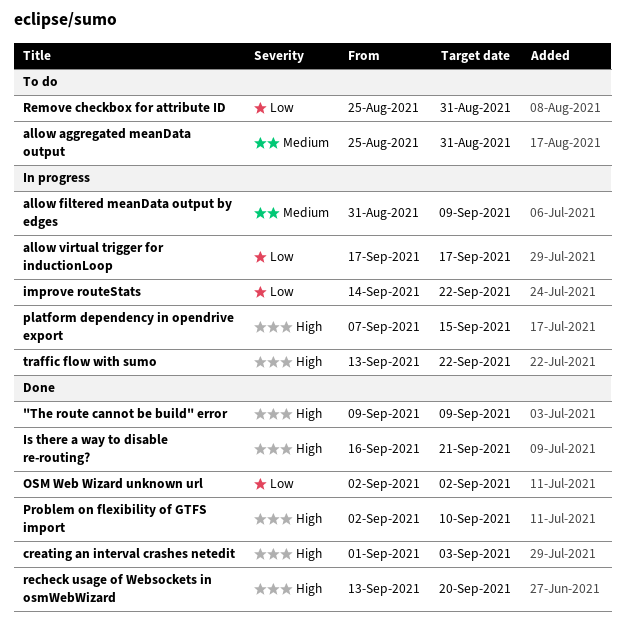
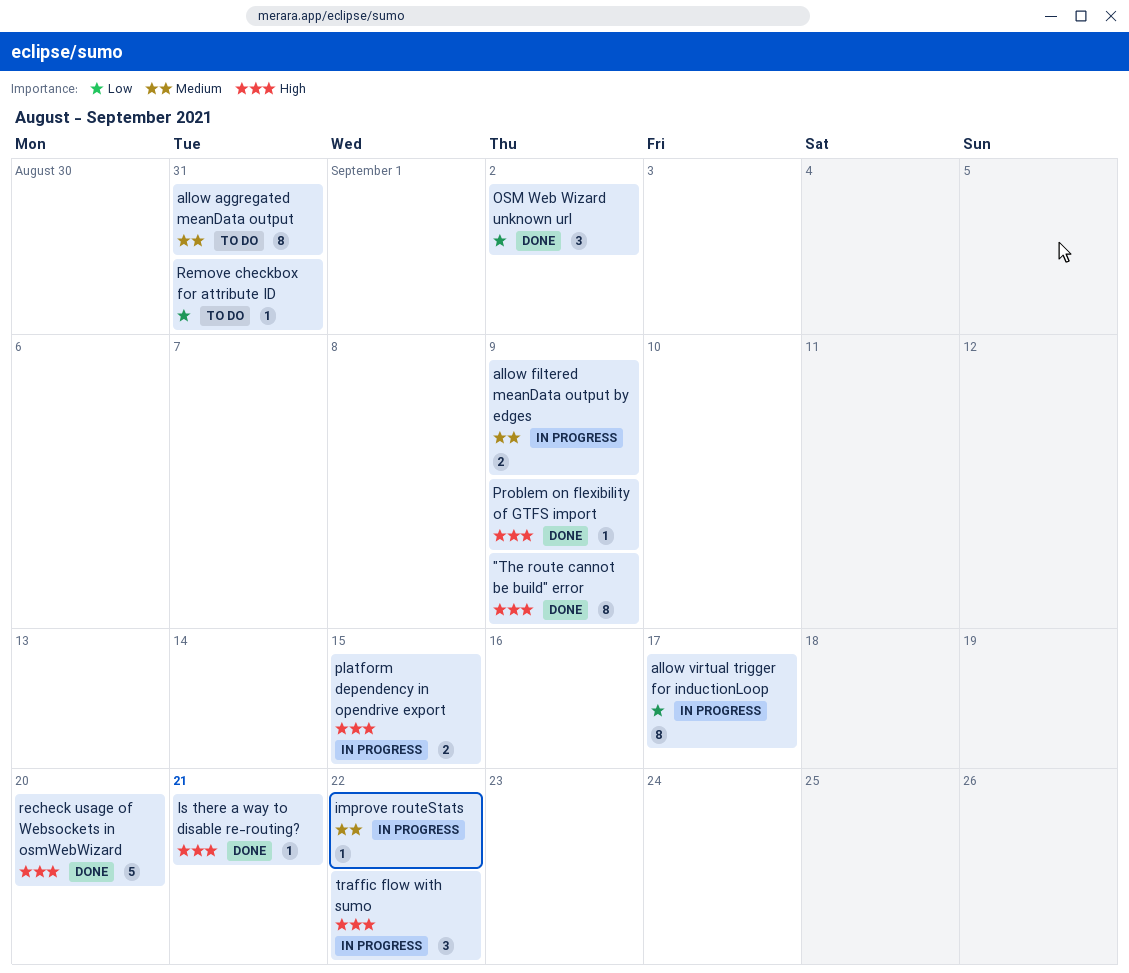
creating an interval crashes netedit: present -> none
improve routeStats, priority: Low -> Medium
Problem on flexibility of GTFS import, due: Sep 10 -> Sep 9

